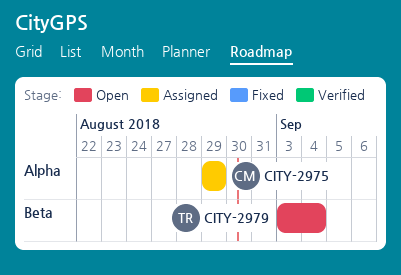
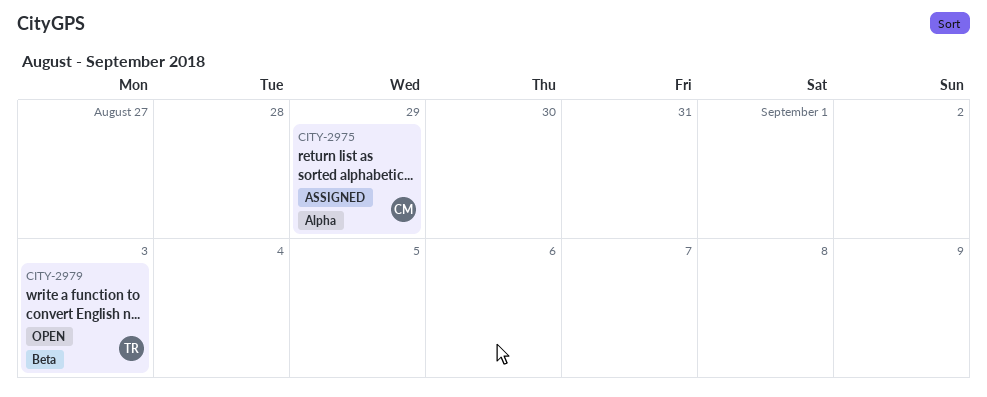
CITY-2979, due: Sep 4 -> Sep 3

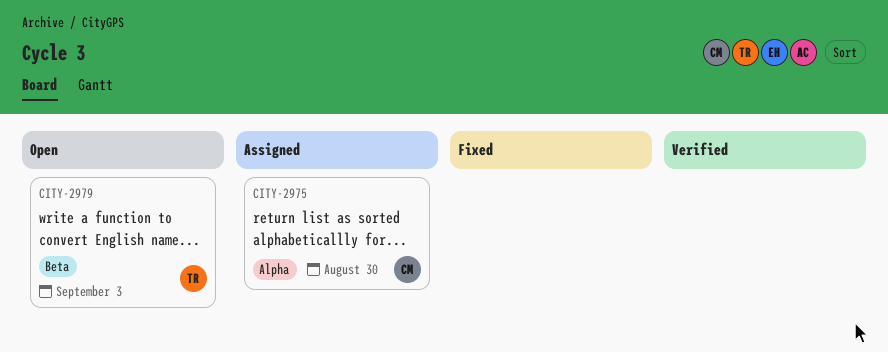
CITY-2975, due: Aug 29 -> Aug 30

